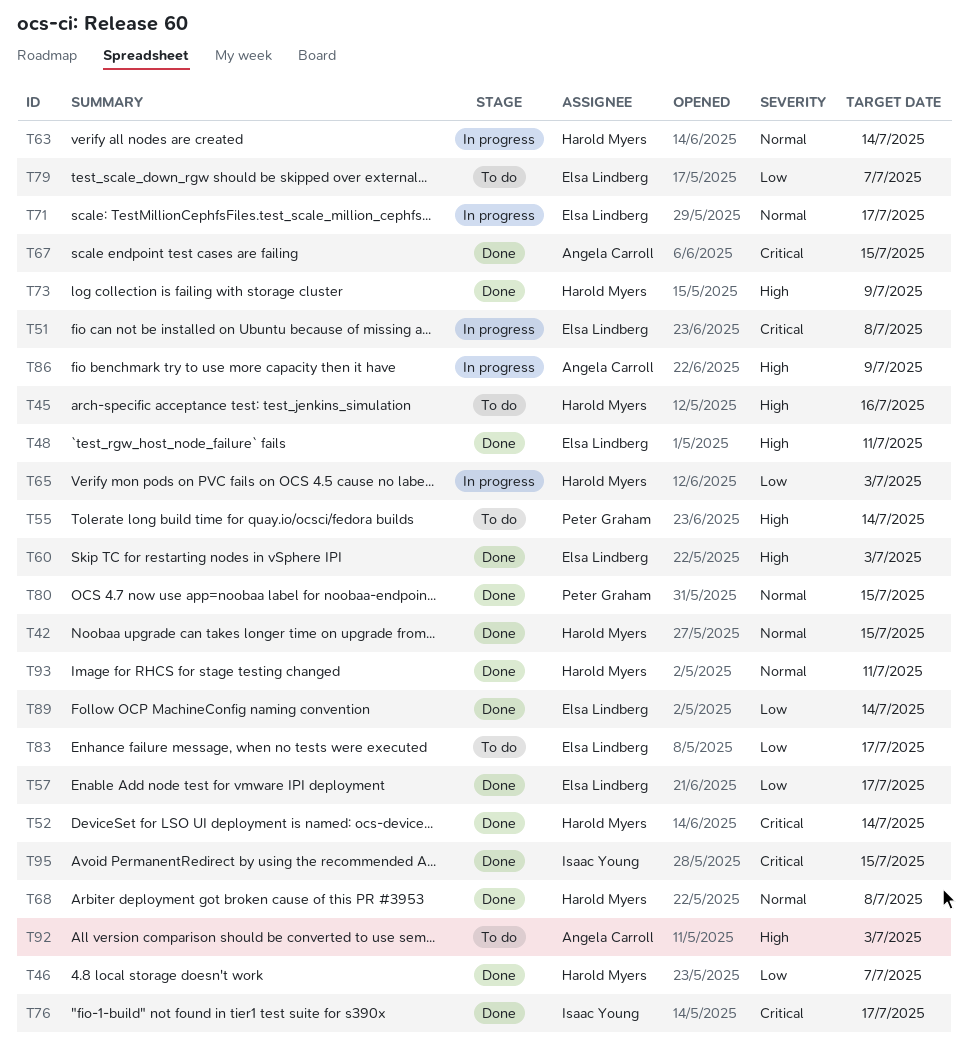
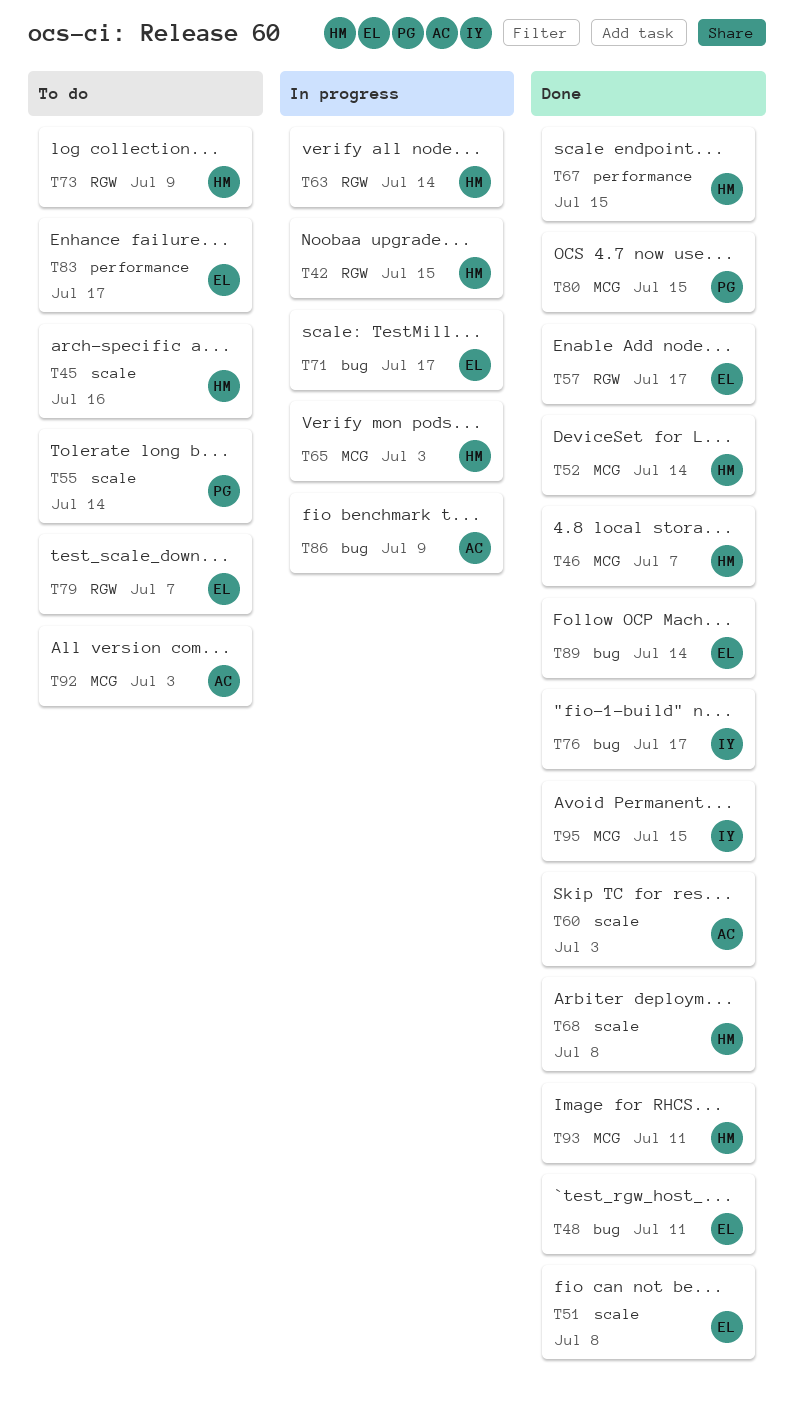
T42, status: Done -> In progress
T51, status: In progress -> Done
T60, owner: Elsa Lindberg -> Angela Carroll
T67, owner: Angela Carroll -> Harold Myers
T73, status: Done -> To do

